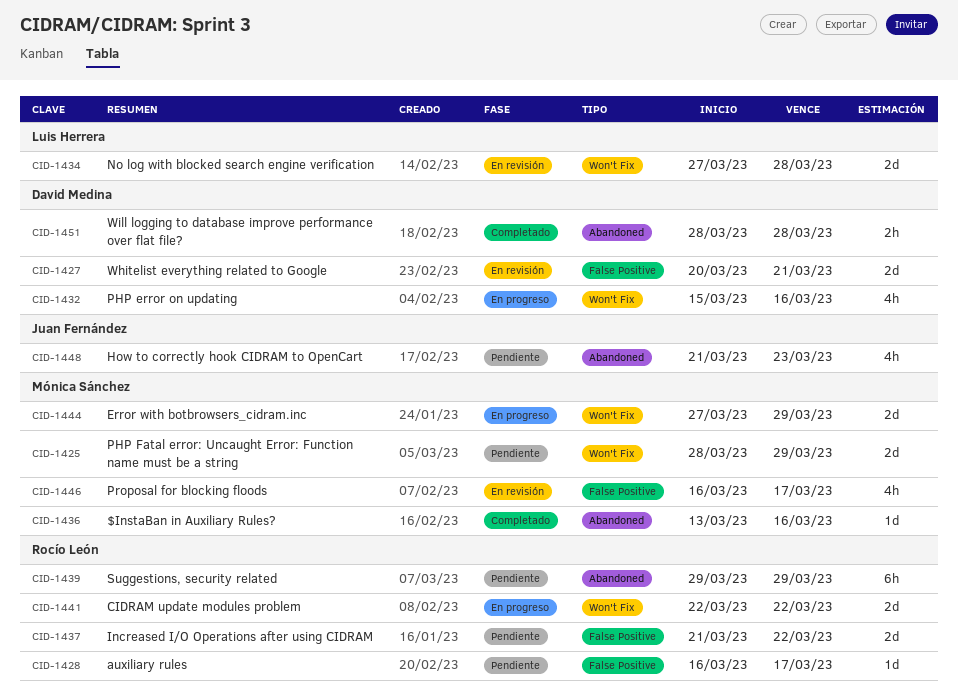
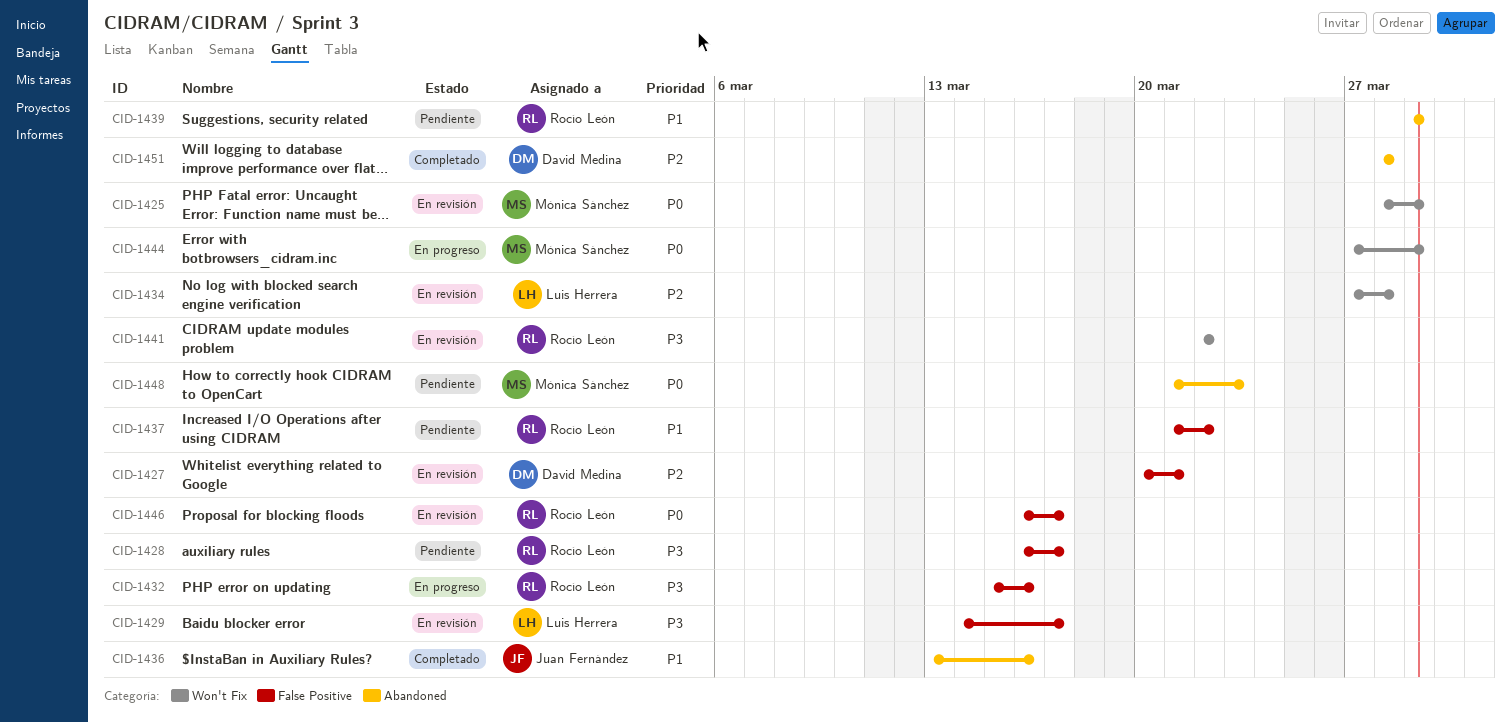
CID-1425, status: Pendiente -> En revisión
CID-1429: none -> present
CID-1432, owner: David Medina -> Rocío León
CID-1432, label: Won't Fix -> False Positive
CID-1436, owner: Mónica Sánchez -> Juan Fernández
CID-1441, status: En progreso -> En revisión
CID-1446, owner: Mónica Sánchez -> Rocío León
CID-1448, owner: Juan Fernández -> Mónica Sánchez

